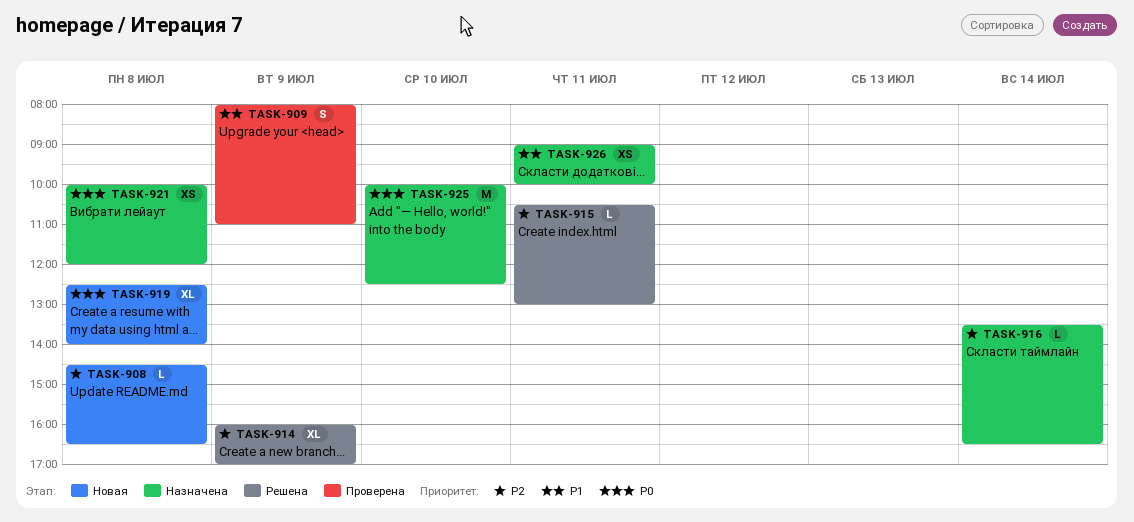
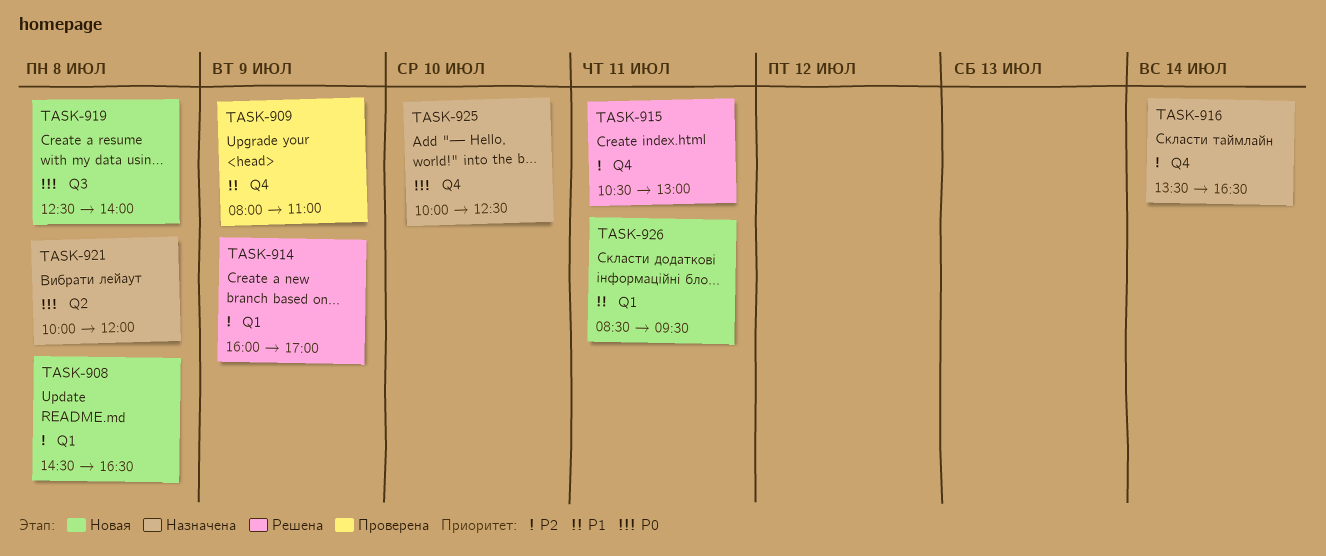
TASK-926, status: Назначена -> Новая
TASK-926, begins: 09:00 -> 08:30
TASK-926, ends: 10:00 -> 09:30

